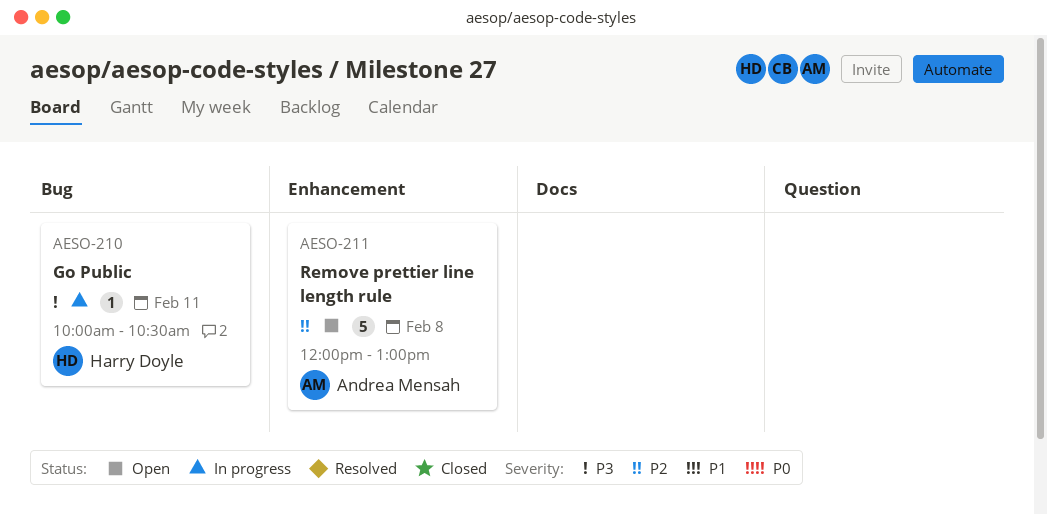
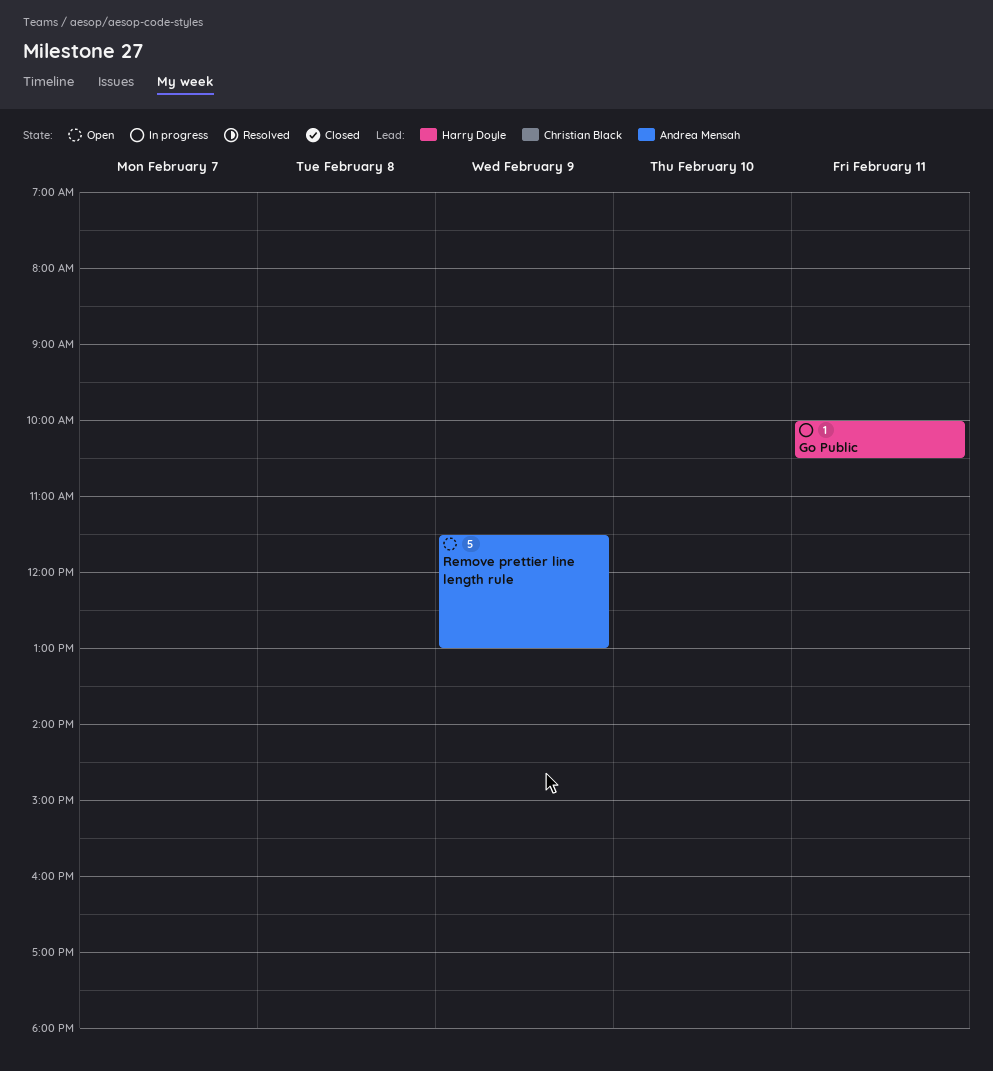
Remove prettier line length rule, day: Feb 8 -> Feb 9
Remove prettier line length rule, begins: 12:00 -> 11:30

